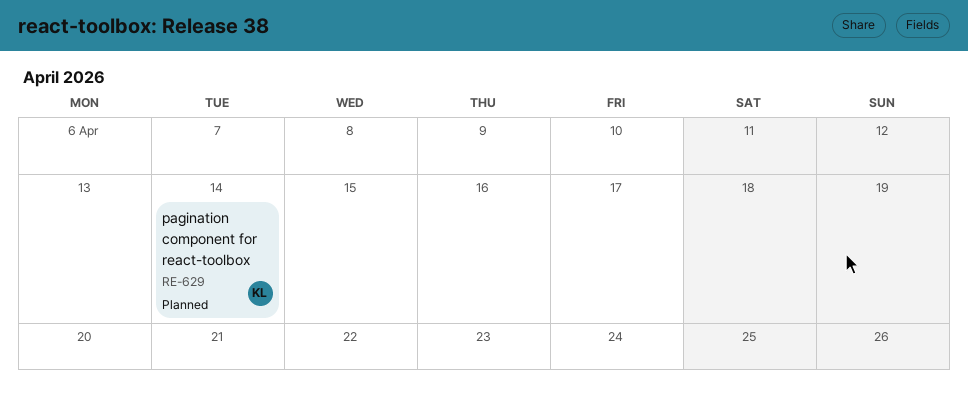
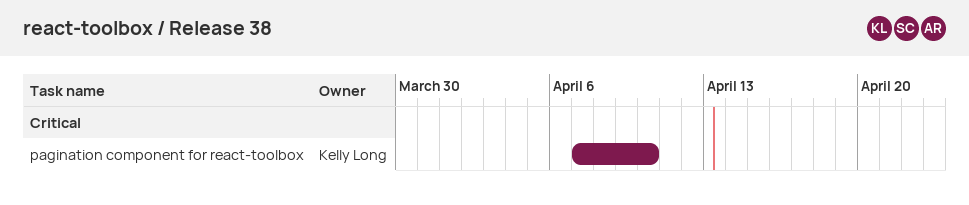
pagination component for react-toolbox, due: Apr 14 -> Apr 10

